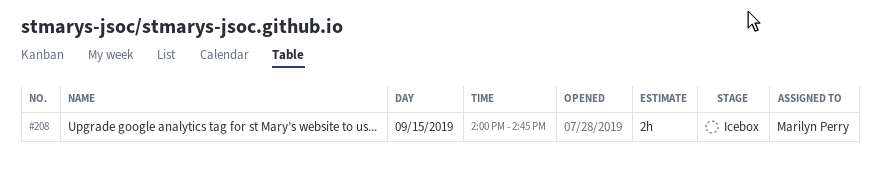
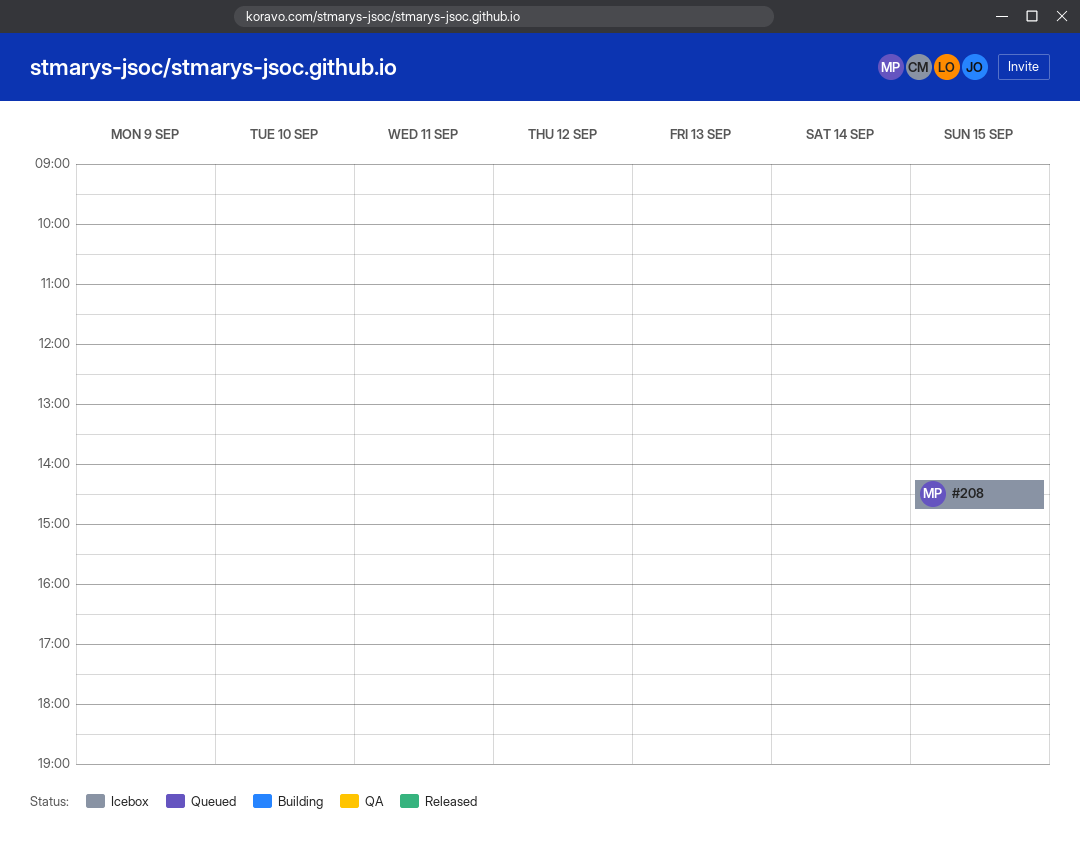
#208, begins: 14:00 -> 14:15

